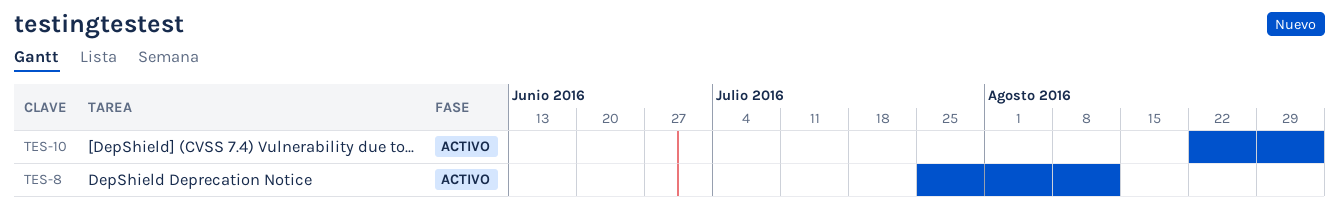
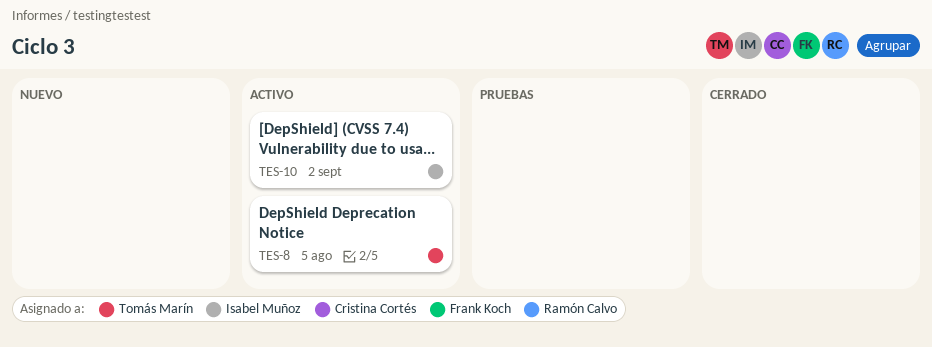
TES-8, due: Aug 12 -> Aug 5

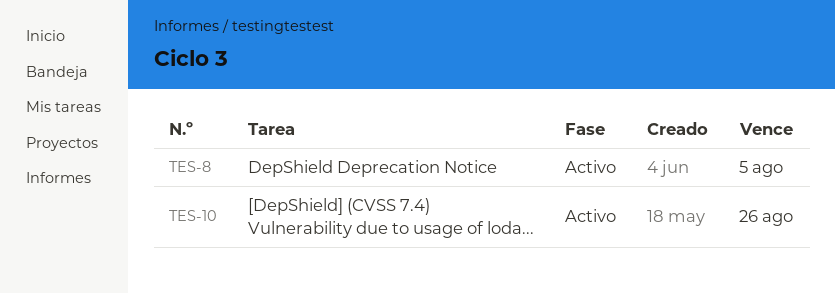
TES-10, due: Sep 2 -> Aug 26

